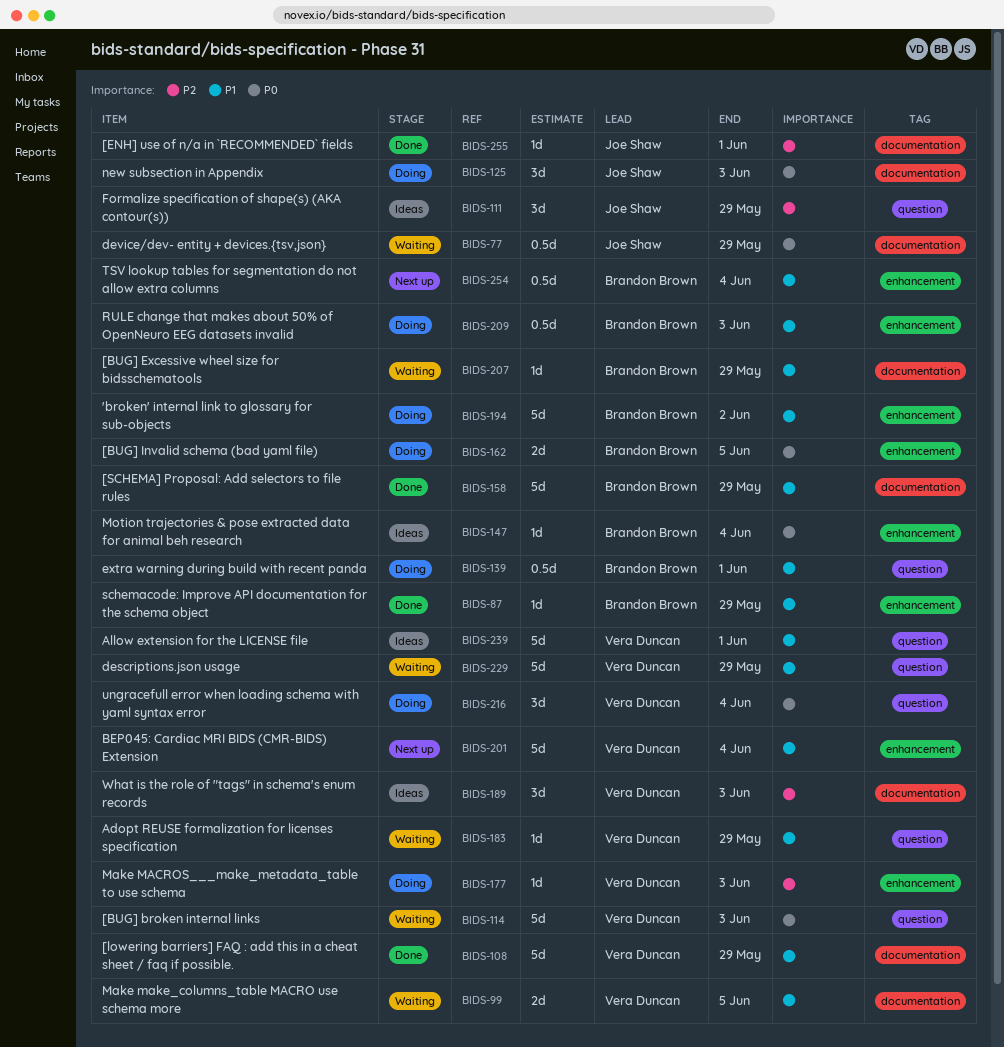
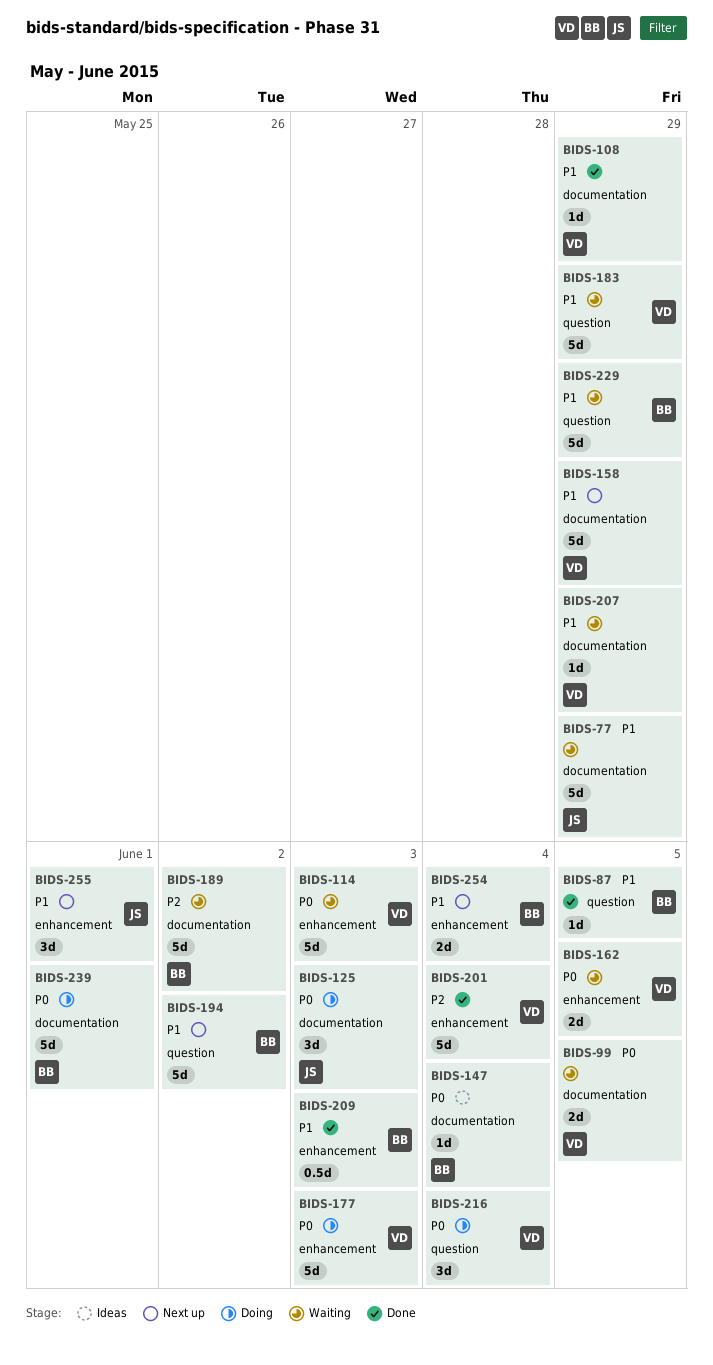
BIDS-77, priority: P0 -> P1
BIDS-77, estimate: 0.5d -> 5d
BIDS-87, label: enhancement -> question
BIDS-87, due: May 29 -> Jun 5
BIDS-99, priority: P1 -> P0
BIDS-108, estimate: 5d -> 1d
BIDS-111: present -> none
BIDS-114, label: question -> enhancement
BIDS-139: present -> none
BIDS-147, label: enhancement -> documentation
BIDS-158, status: Done -> Next up
BIDS-158, owner: Brandon Brown -> Vera Duncan
BIDS-162, status: Doing -> Waiting
BIDS-162, owner: Brandon Brown -> Vera Duncan
BIDS-177, priority: P2 -> P0
BIDS-177, estimate: 1d -> 5d
BIDS-183, estimate: 1d -> 5d
BIDS-189, status: Ideas -> Waiting
BIDS-189, owner: Vera Duncan -> Brandon Brown
BIDS-189, estimate: 3d -> 5d
BIDS-189, due: Jun 3 -> Jun 2
BIDS-194, status: Doing -> Next up
BIDS-194, label: enhancement -> question
BIDS-201, status: Next up -> Done
BIDS-201, priority: P1 -> P2
BIDS-207, owner: Brandon Brown -> Vera Duncan
BIDS-209, status: Doing -> Done
BIDS-229, owner: Vera Duncan -> Brandon Brown
BIDS-239, status: Ideas -> Doing
BIDS-239, owner: Vera Duncan -> Brandon Brown
BIDS-239, priority: P1 -> P0
BIDS-239, label: question -> documentation
BIDS-254, estimate: 0.5d -> 2d
BIDS-255, status: Done -> Next up
BIDS-255, priority: P2 -> P1
BIDS-255, label: documentation -> enhancement
BIDS-255, estimate: 1d -> 3d

